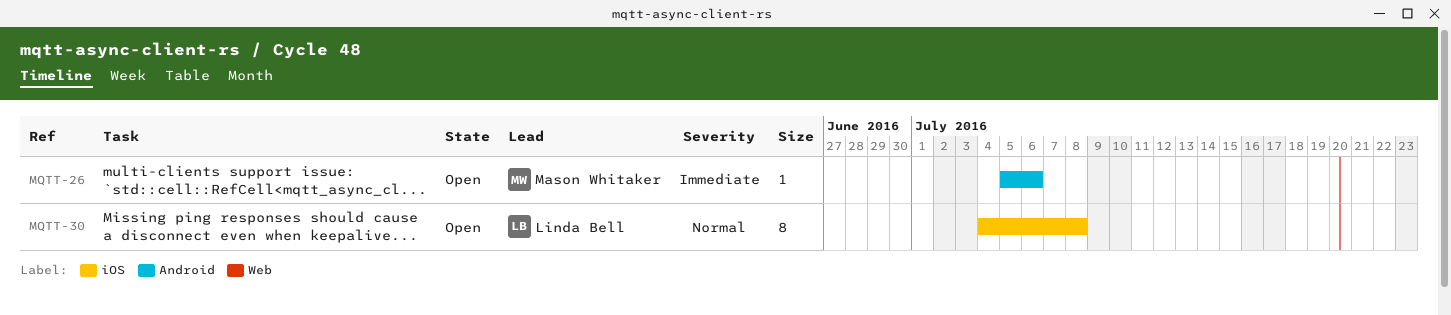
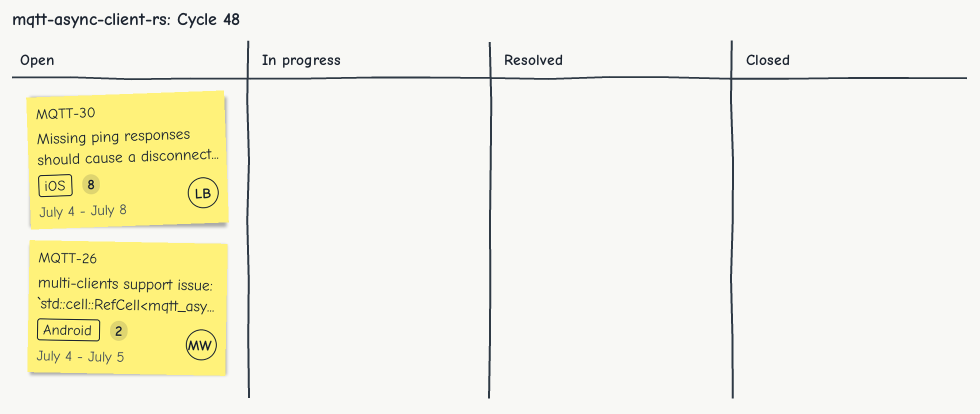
MQTT-26, estimate: 1 -> 2
MQTT-26, start: Jul 5 -> Jul 4
MQTT-26, due: Jul 6 -> Jul 5

